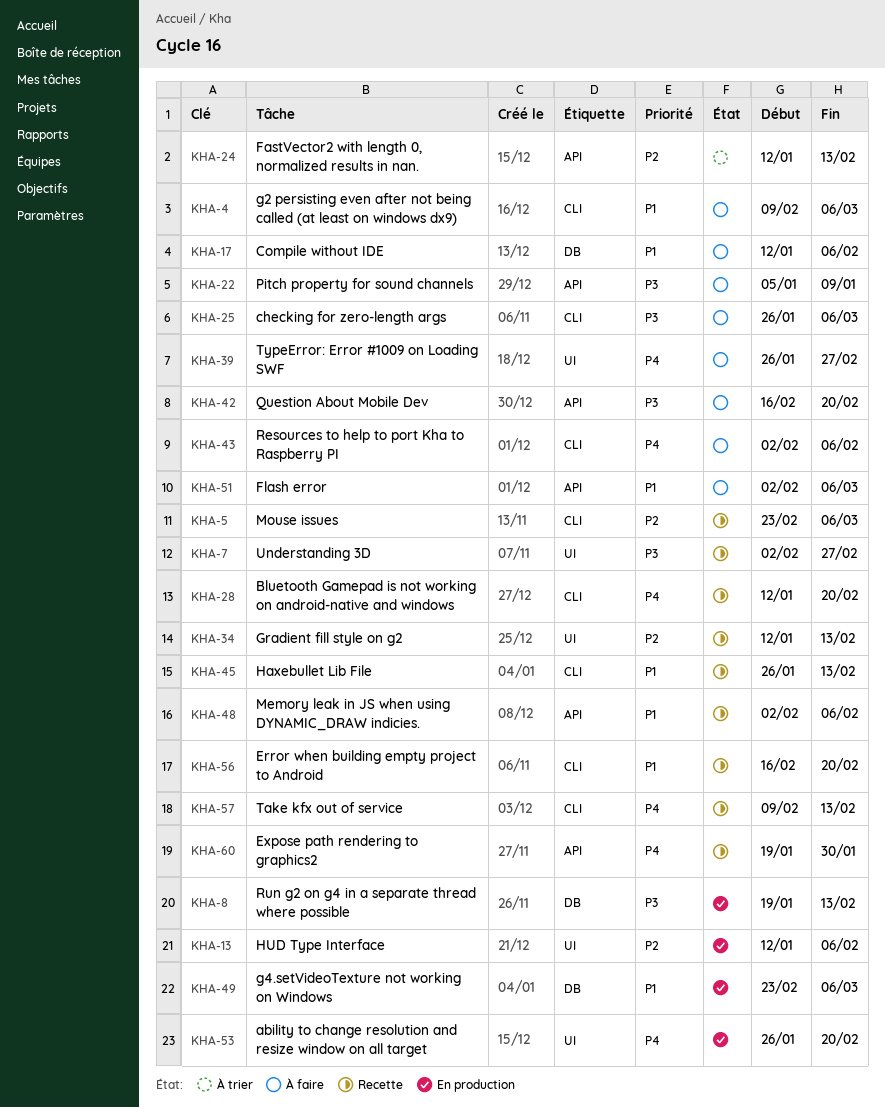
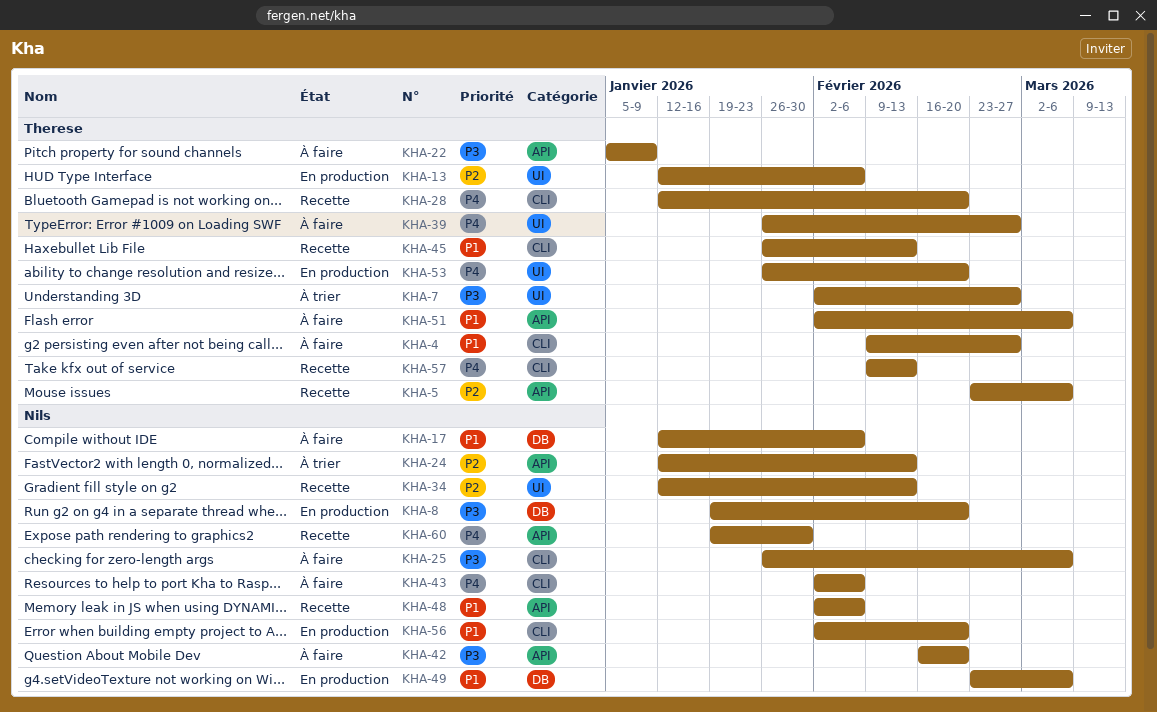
KHA-4, due: Mar 6 -> Feb 27
KHA-5, label: CLI -> API
KHA-7, status: Recette -> À trier
KHA-8, due: Feb 13 -> Feb 20
KHA-56, status: Recette -> En production
KHA-56, start: Feb 16 -> Feb 2

